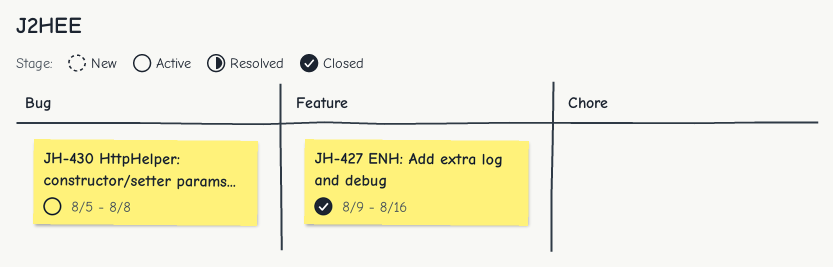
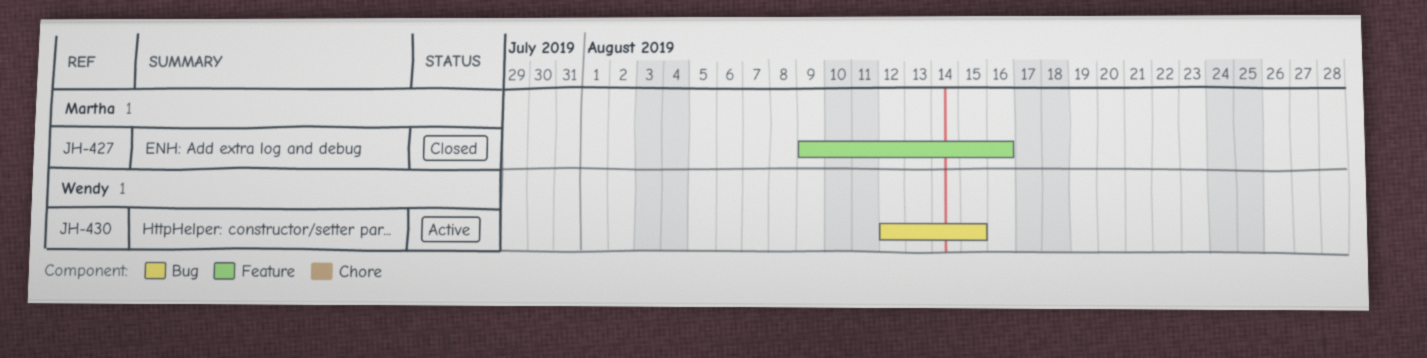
JH-430, start: Aug 5 -> Aug 12
JH-430, due: Aug 8 -> Aug 15

